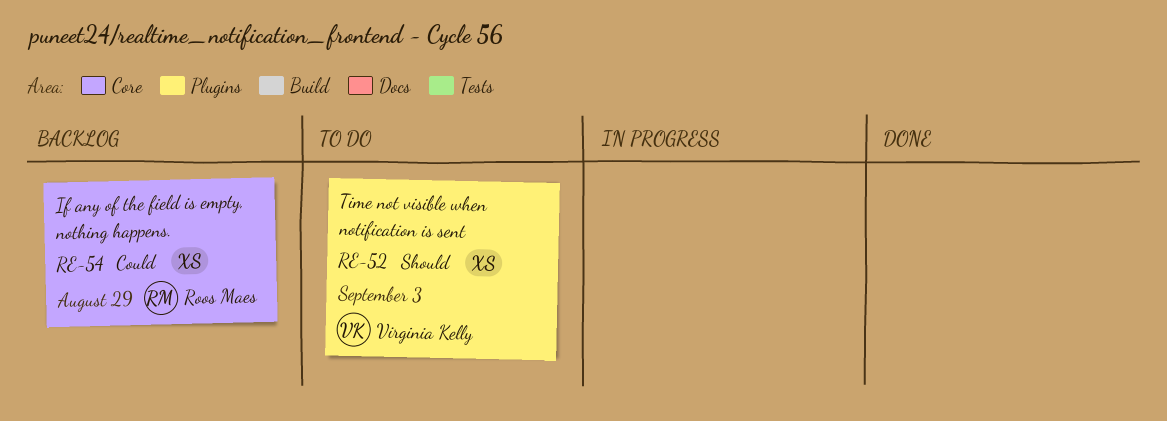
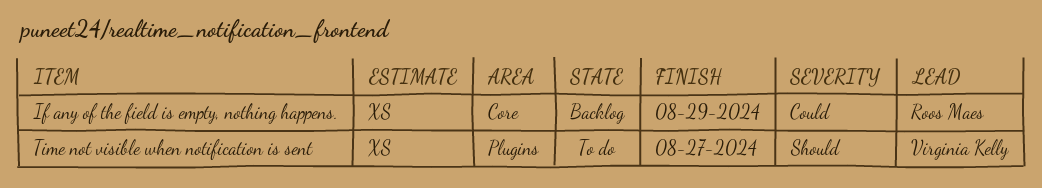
Time not visible when notification is sent, due: Sep 3 -> Aug 27

